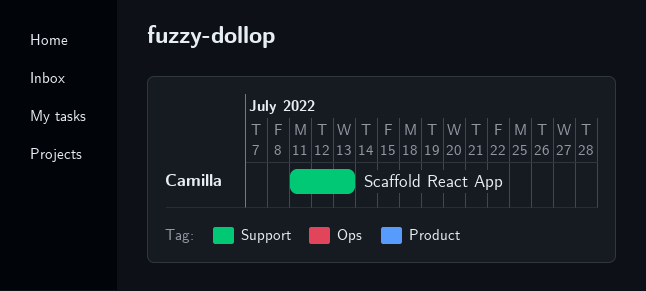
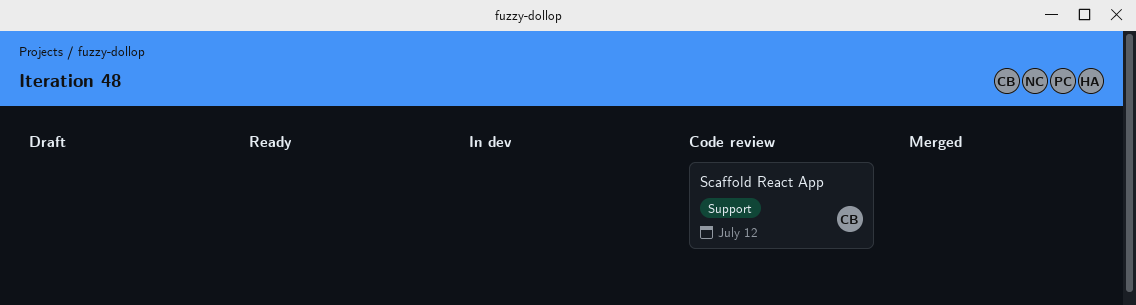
Scaffold React App, due: Jul 13 -> Jul 12

